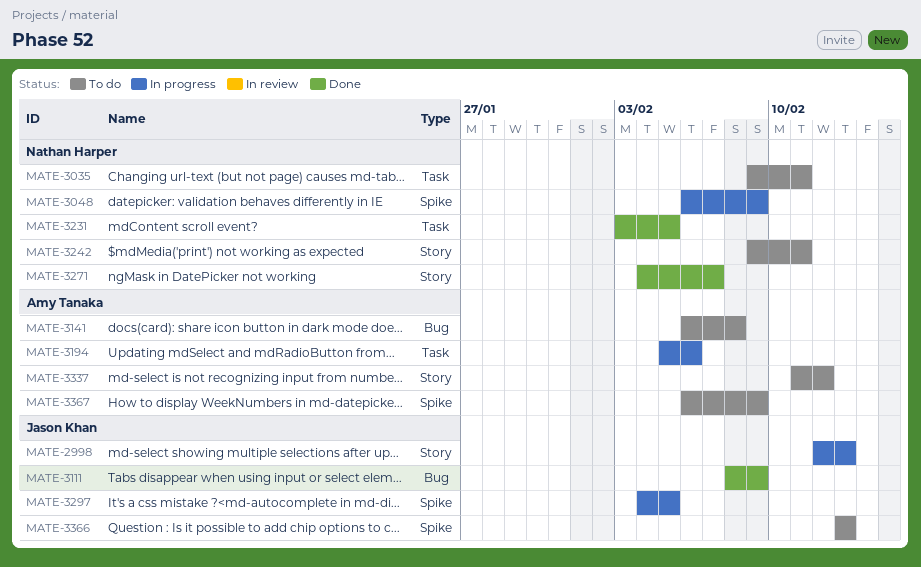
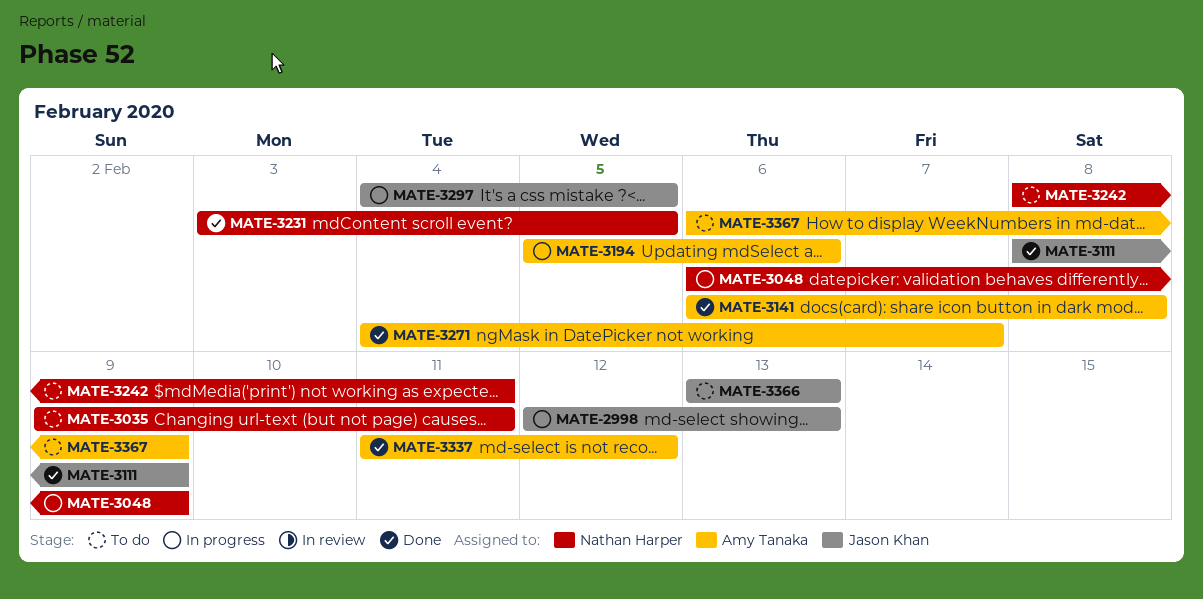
MATE-3141, status: To do -> Done
MATE-3242, start: Feb 9 -> Feb 8
MATE-3271, owner: Nathan Harper -> Amy Tanaka
MATE-3337, status: To do -> Done

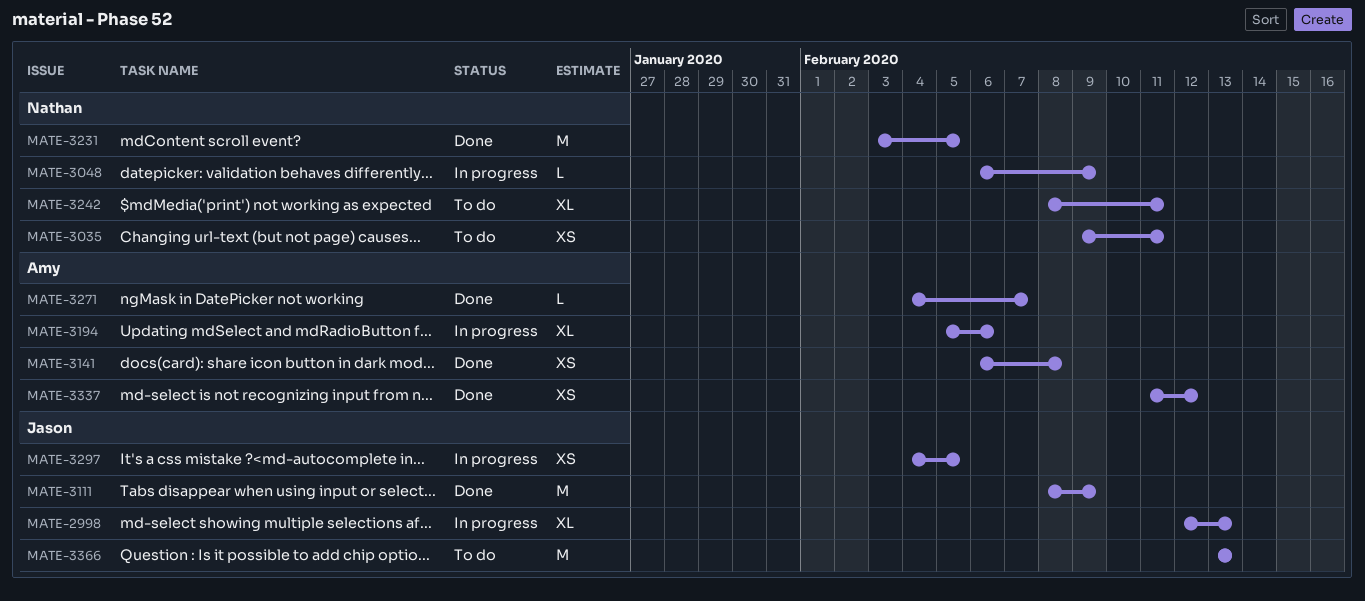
MATE-3367: present -> none

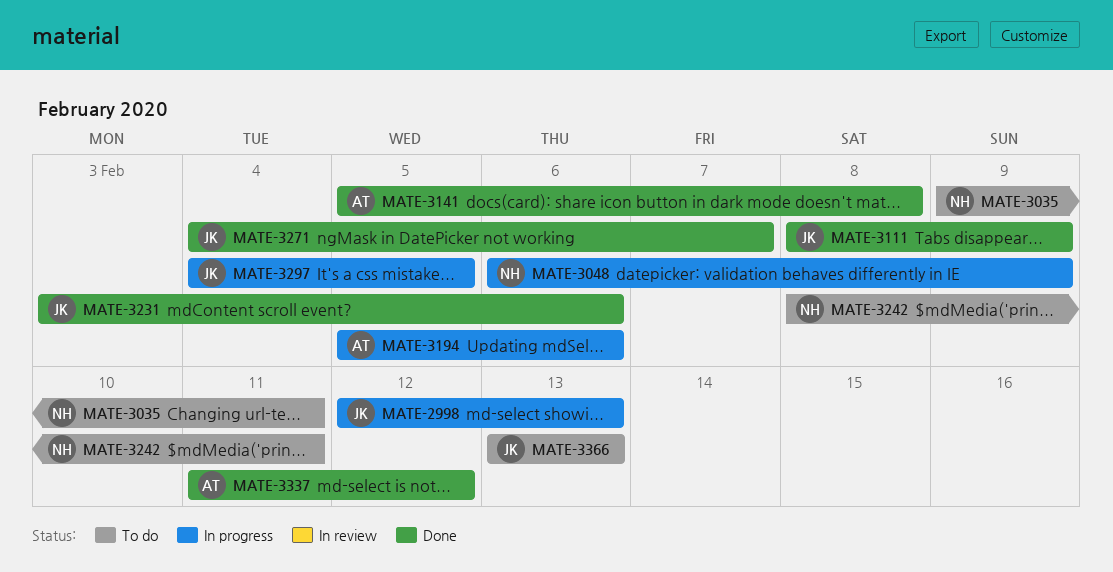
MATE-3141, start: Feb 6 -> Feb 5
MATE-3231, owner: Nathan -> Jason
MATE-3231, due: Feb 5 -> Feb 6
MATE-3271, owner: Amy -> Jason

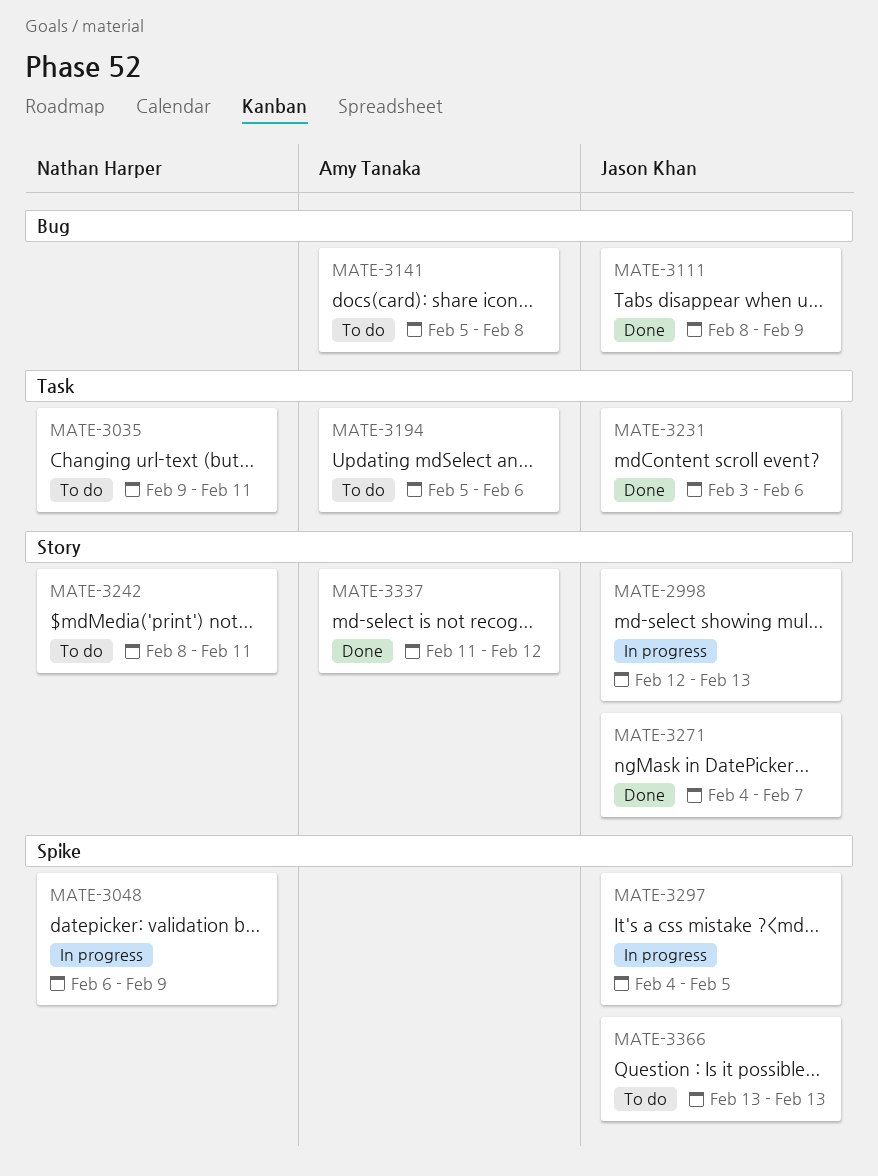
MATE-3141, status: Done -> To do
MATE-3194, status: In progress -> To do

